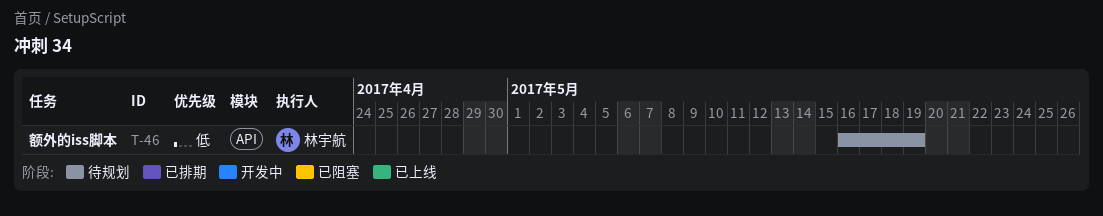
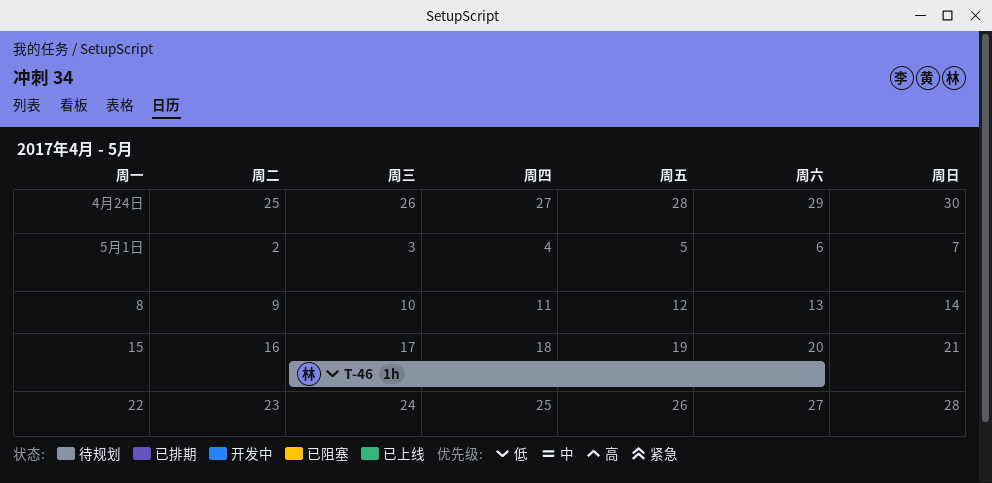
T-46, start: May 16 -> May 17
T-46, due: May 19 -> May 20

